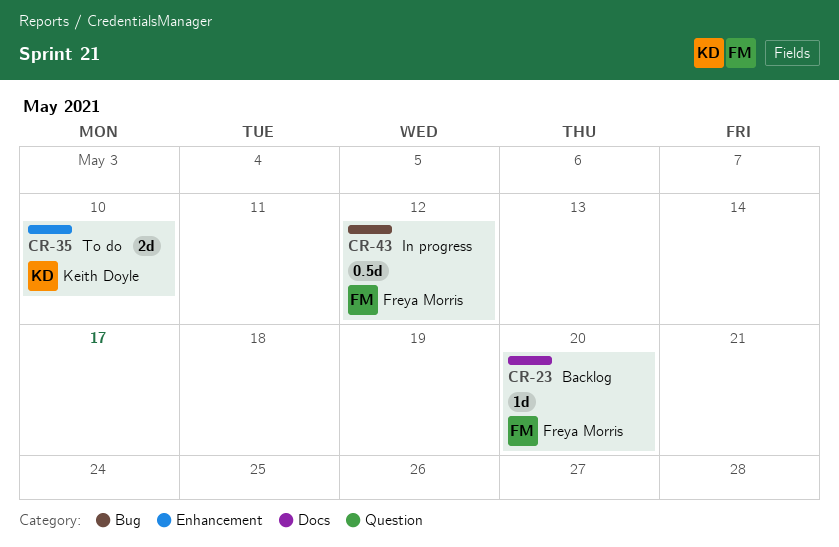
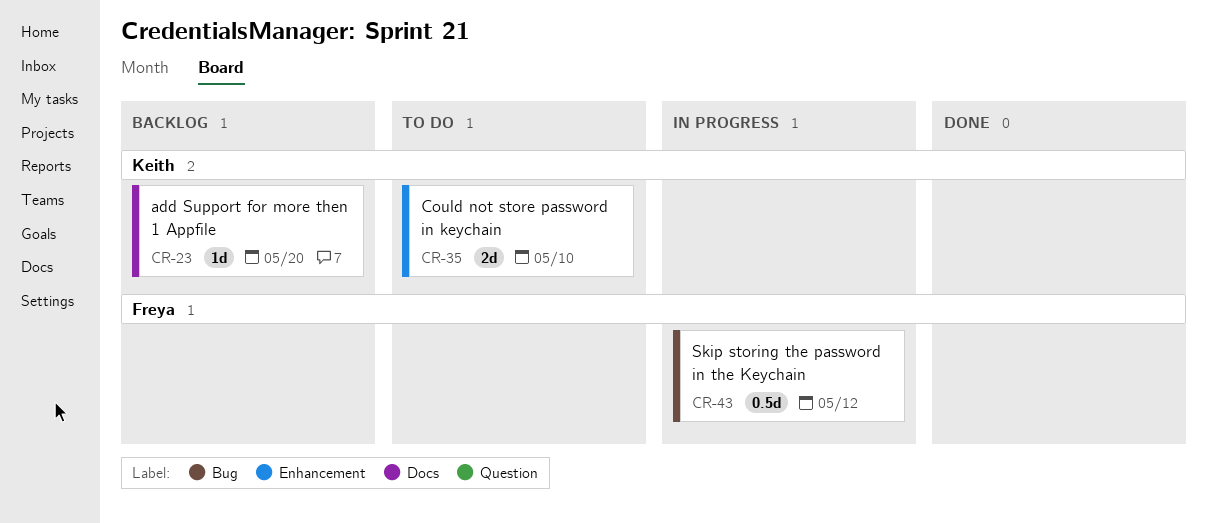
CR-23, owner: Freya Morris -> Keith Doyle

